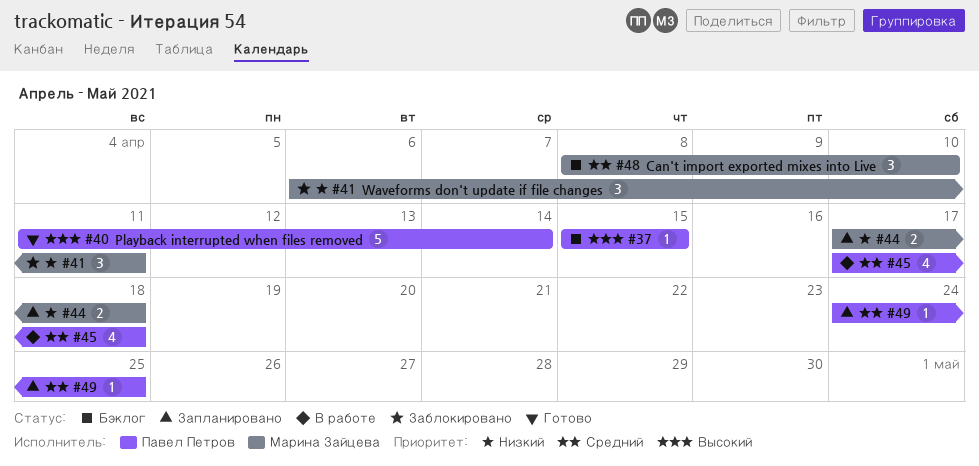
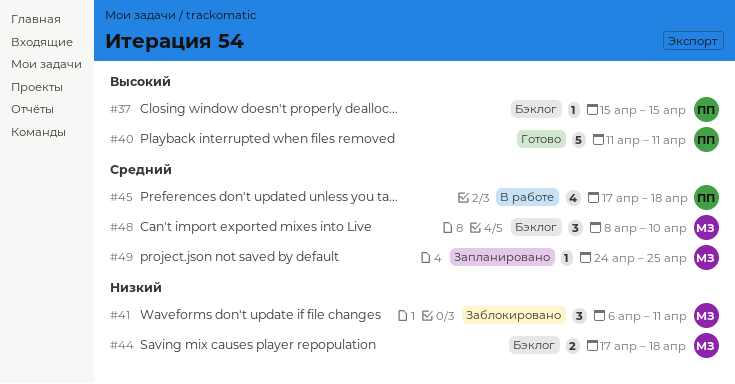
#40, due: Apr 14 -> Apr 11
#44, status: Запланировано -> Бэклог
#49, owner: Павел Петров -> Марина Зайцева

